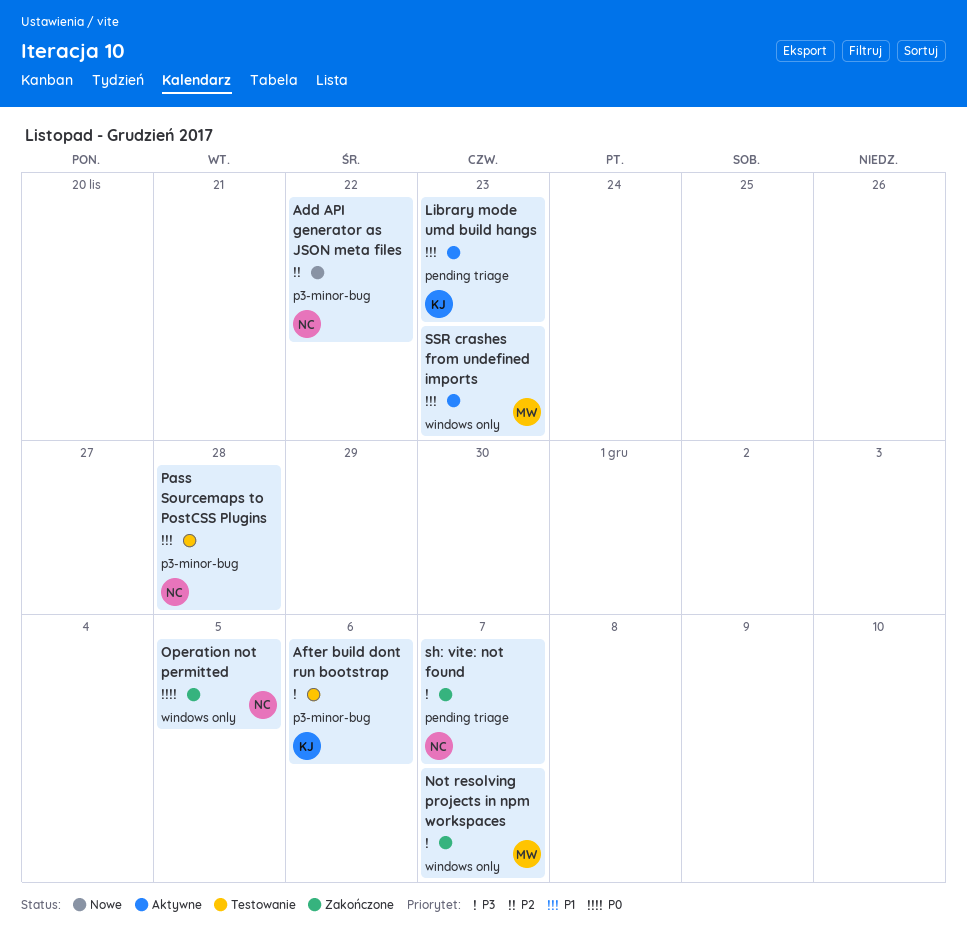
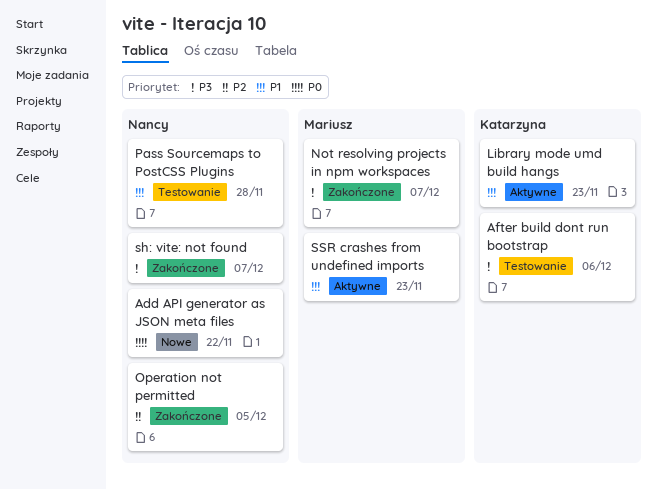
Add API generator as JSON meta files, priority: P2 -> P0
Operation not permitted, priority: P0 -> P2

